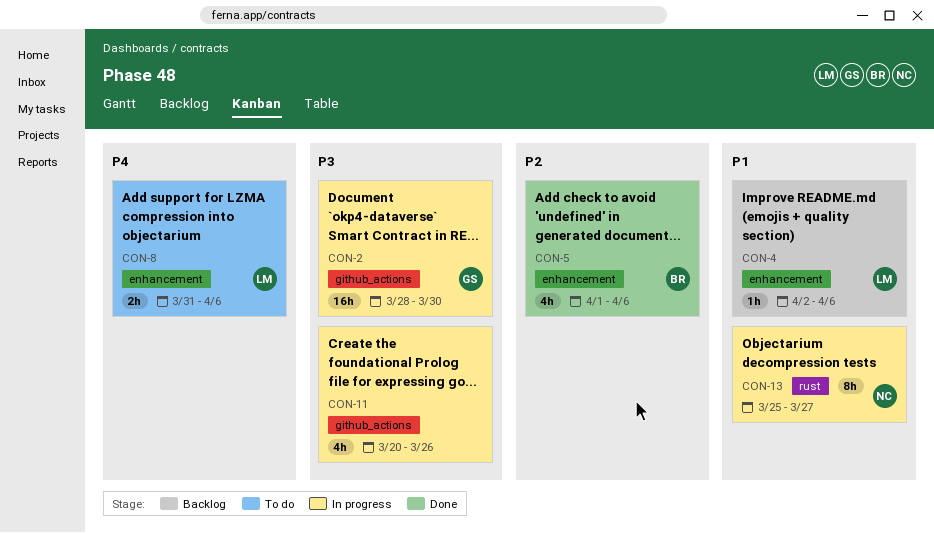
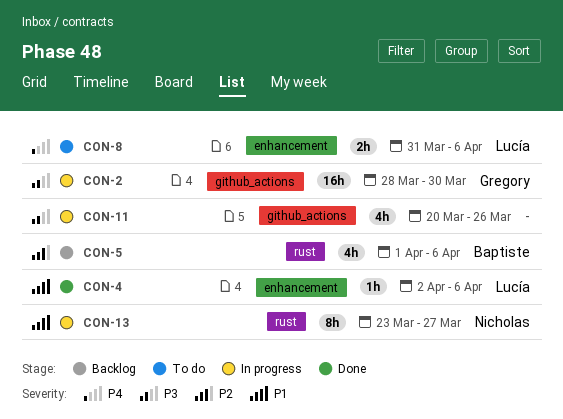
CON-4, status: Backlog -> Done
CON-5, status: Done -> Backlog
CON-5, label: enhancement -> rust
CON-13, start: Mar 25 -> Mar 23

